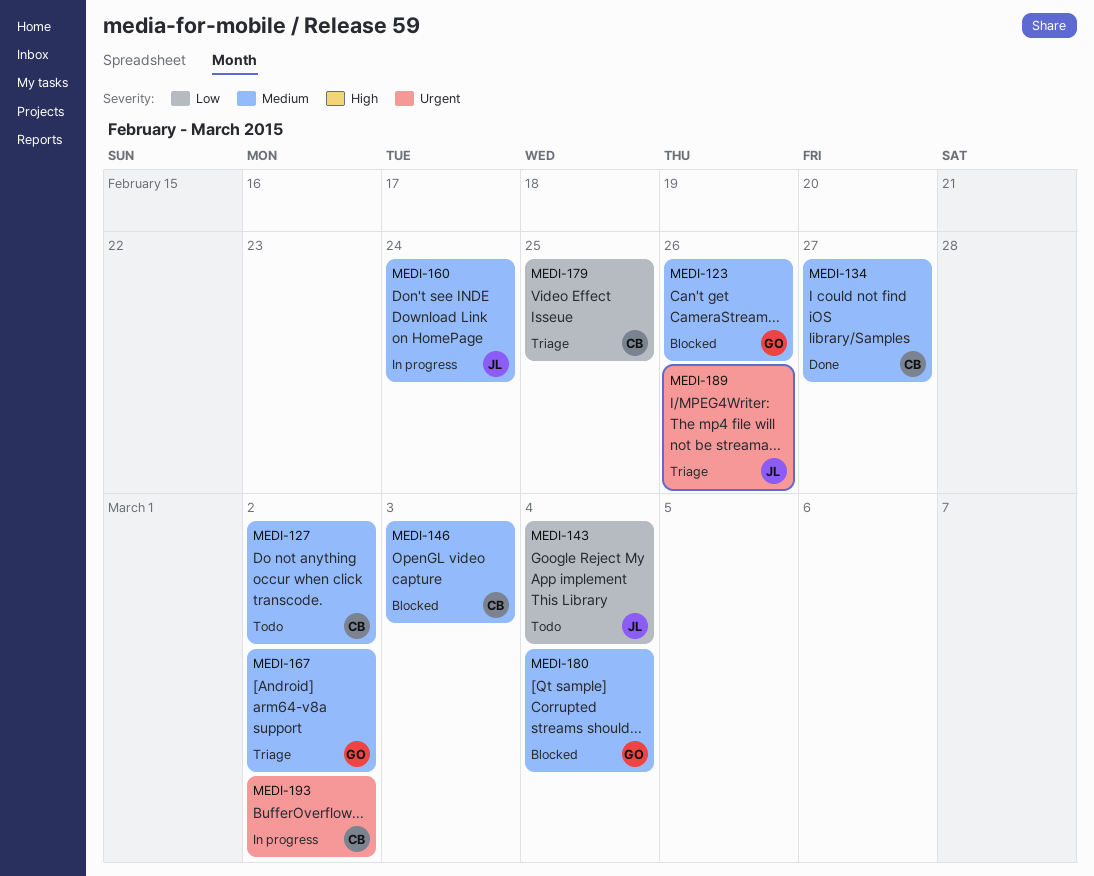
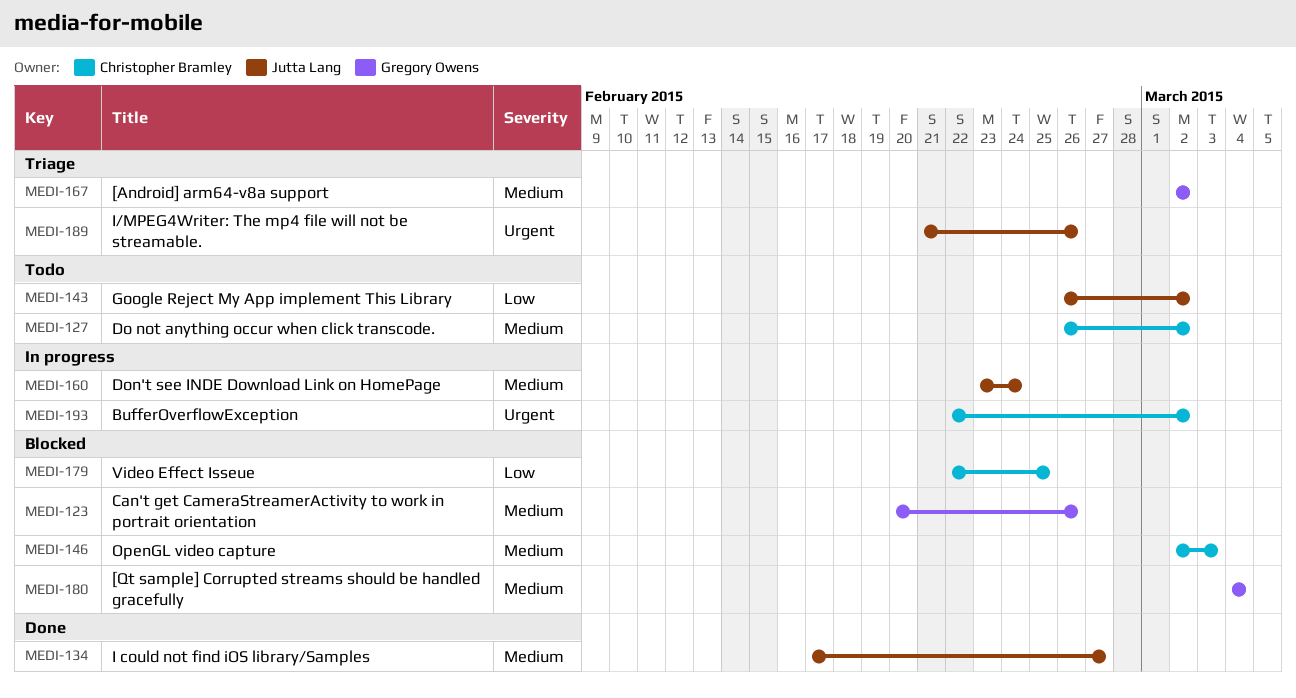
MEDI-134, owner: Christopher Bramley -> Jutta Lang
MEDI-143, due: Mar 4 -> Mar 2
MEDI-179, status: Triage -> Blocked

